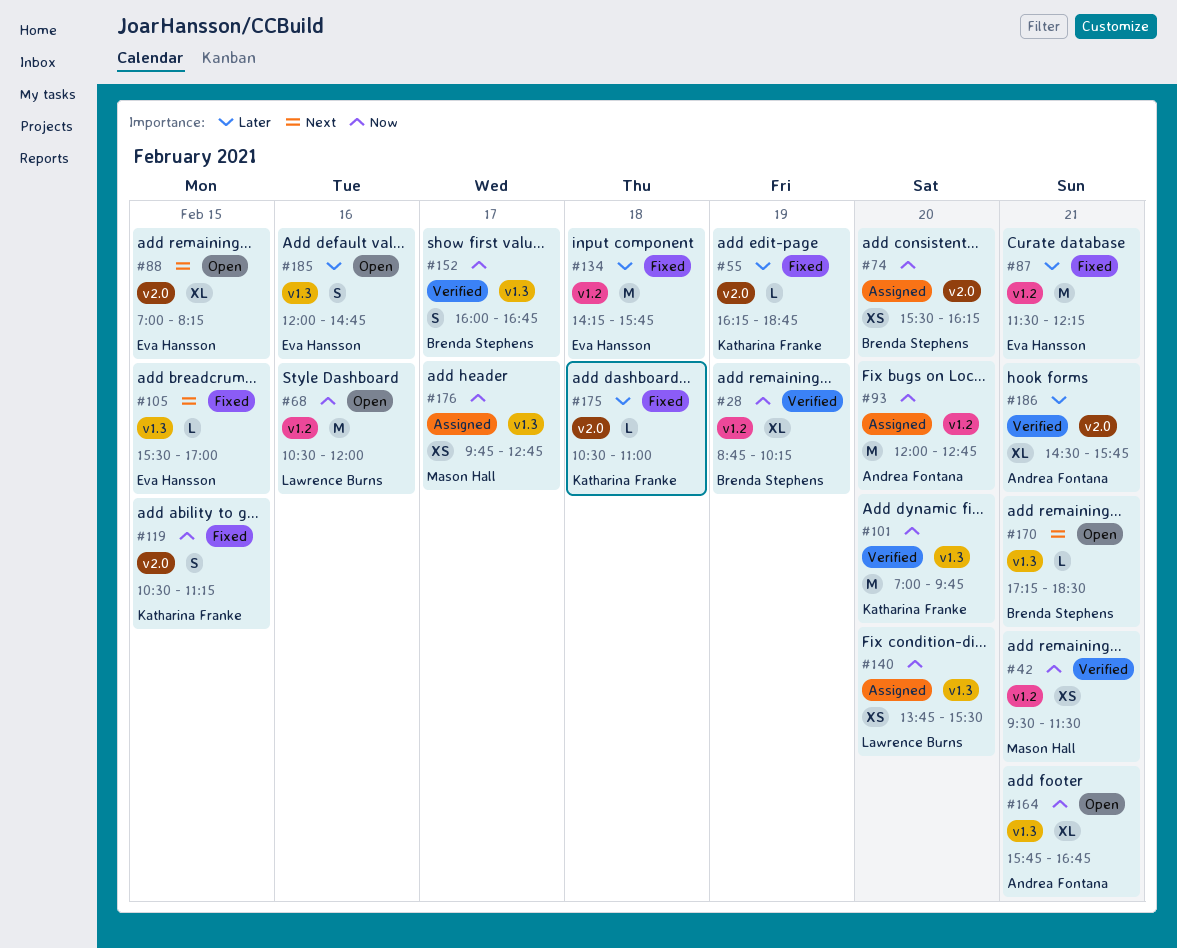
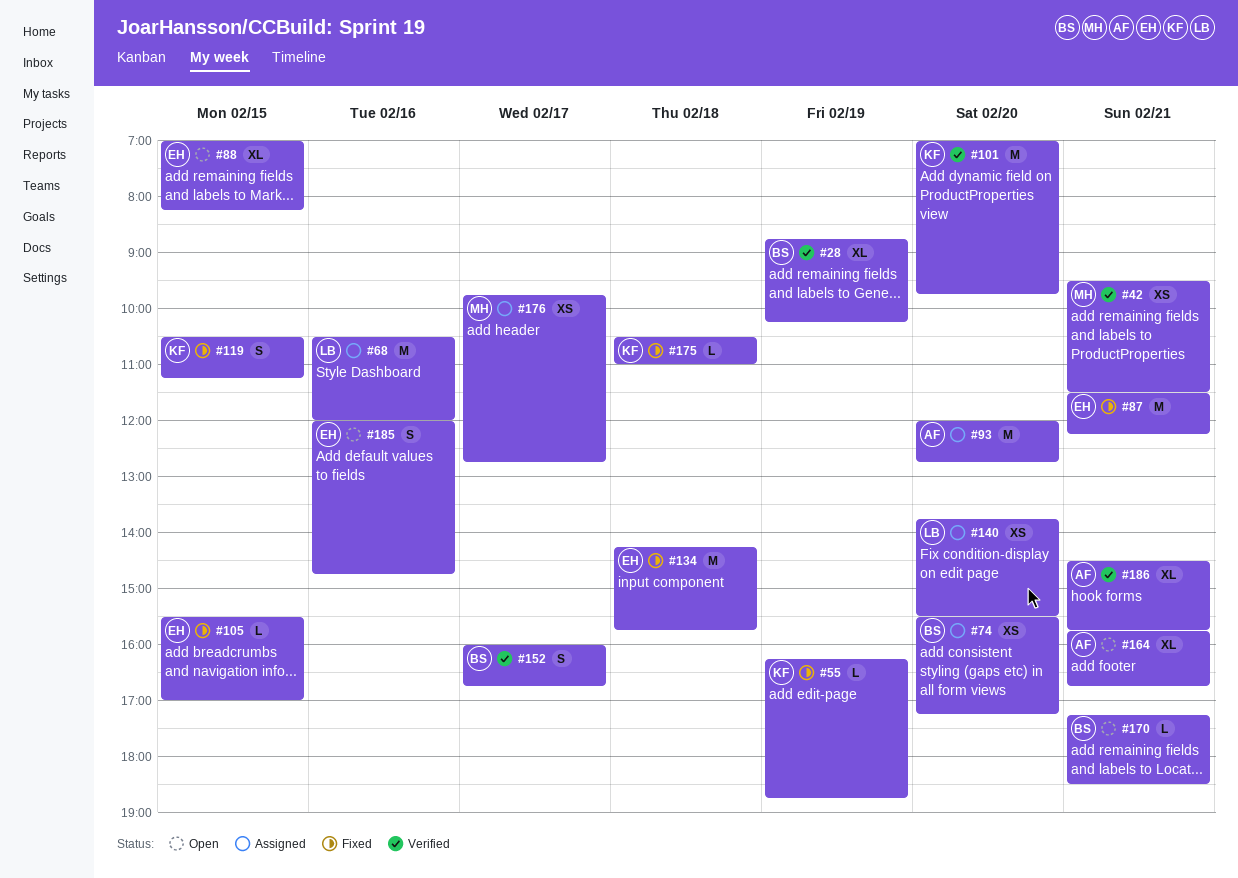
#68, status: Open -> Assigned
#74, ends: 16:15 -> 17:15

